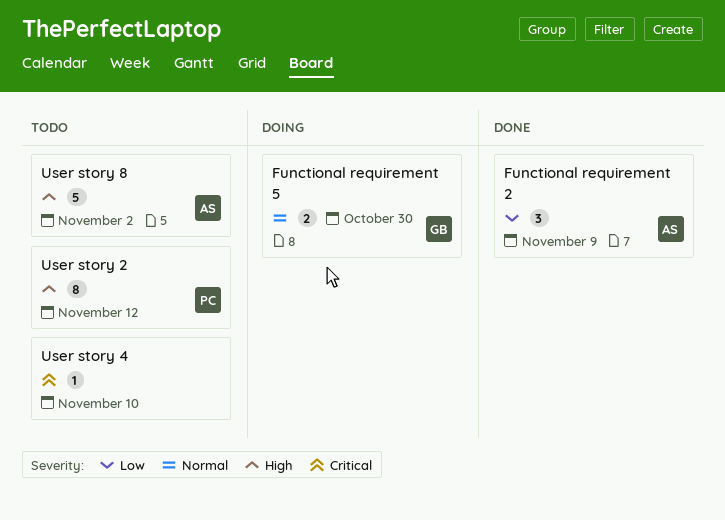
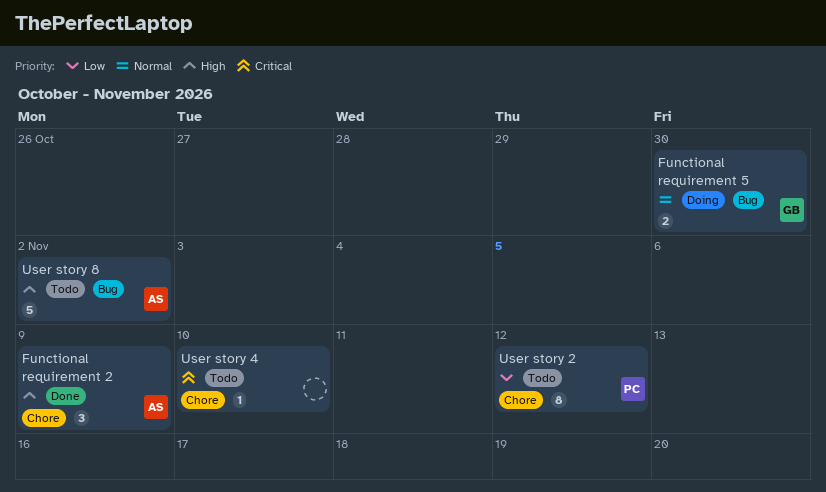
Functional requirement 2, priority: Low -> High
User story 2, priority: High -> Low

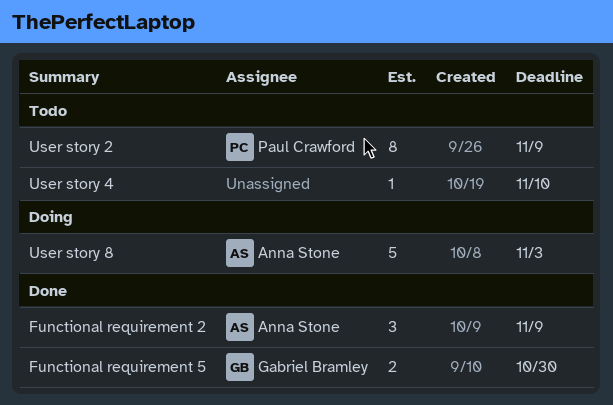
Functional requirement 5, status: Doing -> Done
User story 2, due: Nov 12 -> Nov 9
User story 8, status: Todo -> Doing
User story 8, due: Nov 2 -> Nov 3

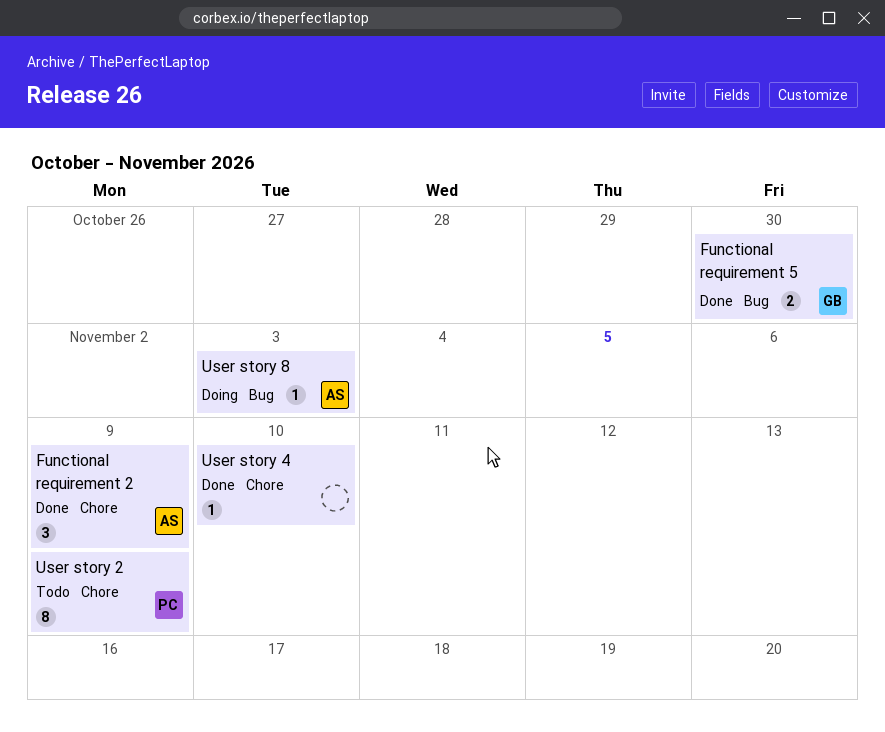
User story 4, status: Todo -> Done
User story 8, estimate: 5 -> 1

